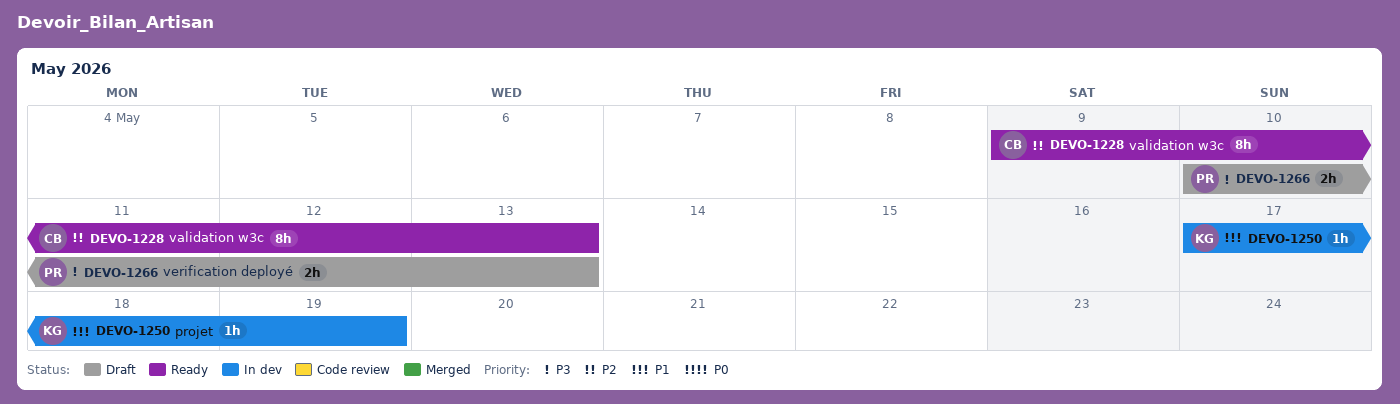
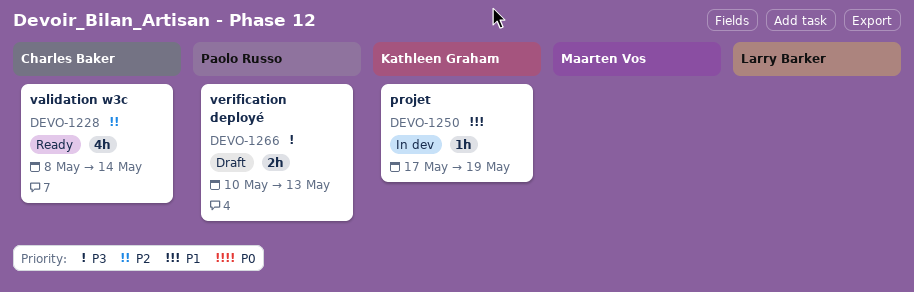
DEVO-1228, estimate: 8h -> 4h
DEVO-1228, start: May 9 -> May 8
DEVO-1228, due: May 13 -> May 14

